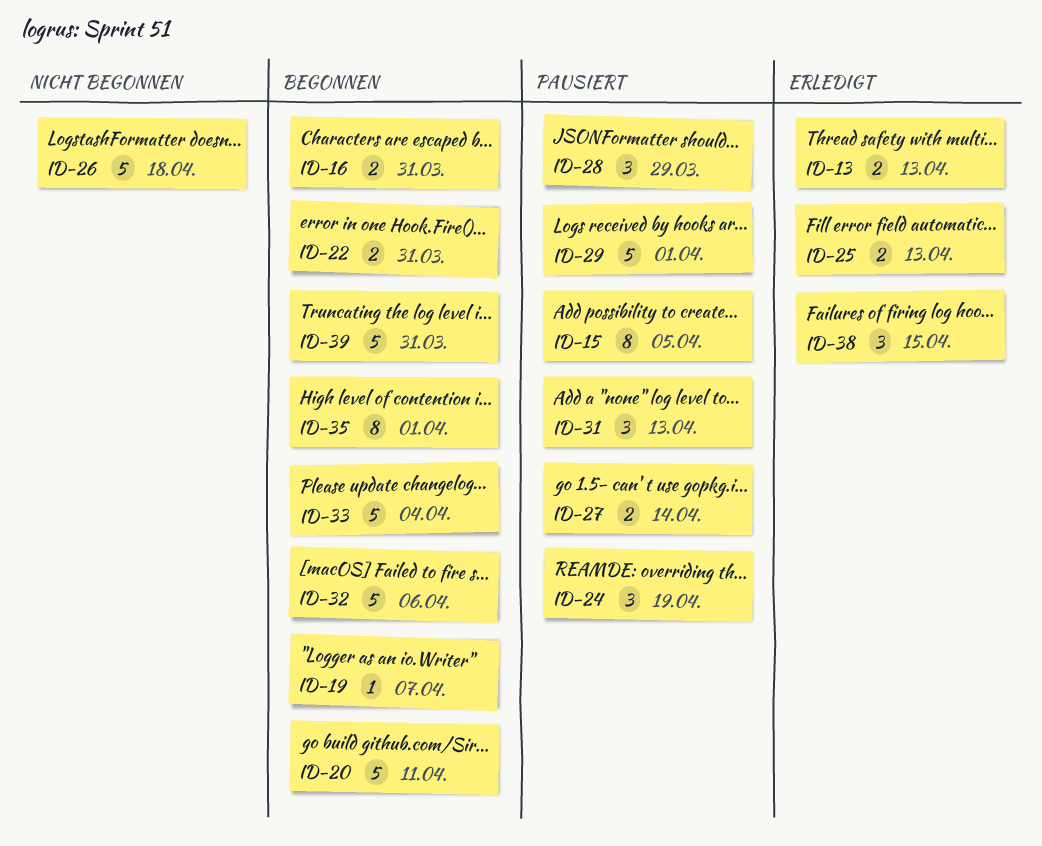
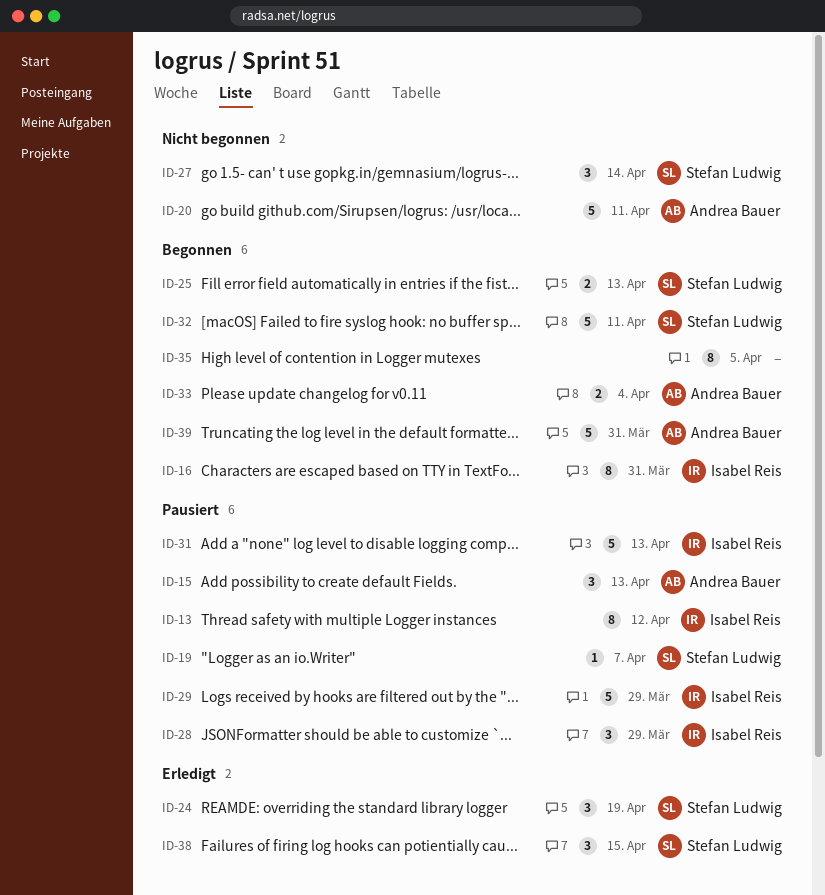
ID-13, status: Erledigt -> Pausiert
ID-13, estimate: 2 -> 8
ID-13, due: Apr 13 -> Apr 12
ID-15, estimate: 8 -> 3
ID-15, due: Apr 5 -> Apr 13
ID-16, estimate: 2 -> 8
ID-19, status: Begonnen -> Pausiert
ID-20, status: Begonnen -> Nicht begonnen
ID-22: present -> none
ID-24, status: Pausiert -> Erledigt
ID-25, status: Erledigt -> Begonnen
ID-26: present -> none
ID-27, status: Pausiert -> Nicht begonnen
ID-27, estimate: 2 -> 3
ID-29, due: Apr 1 -> Mar 29
ID-31, estimate: 3 -> 5
ID-32, due: Apr 6 -> Apr 11
ID-33, estimate: 5 -> 2
ID-35, due: Apr 1 -> Apr 5

